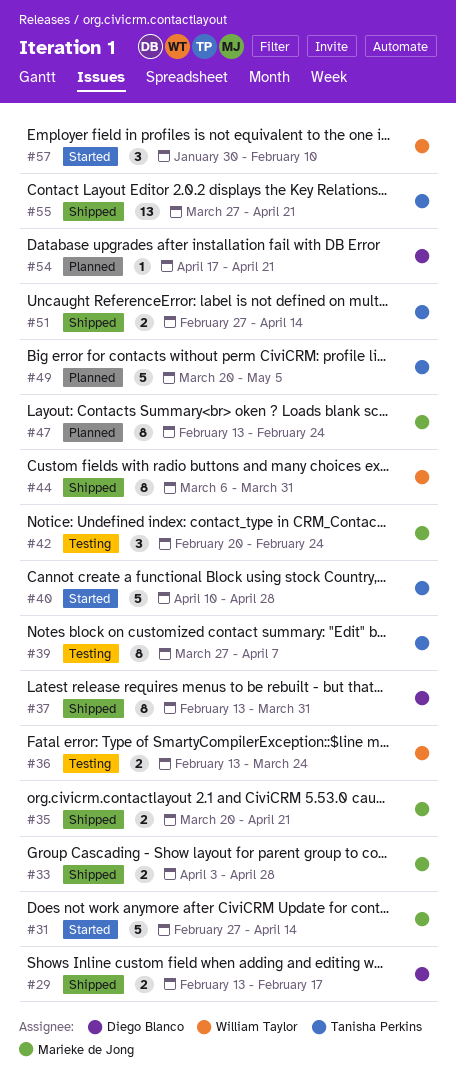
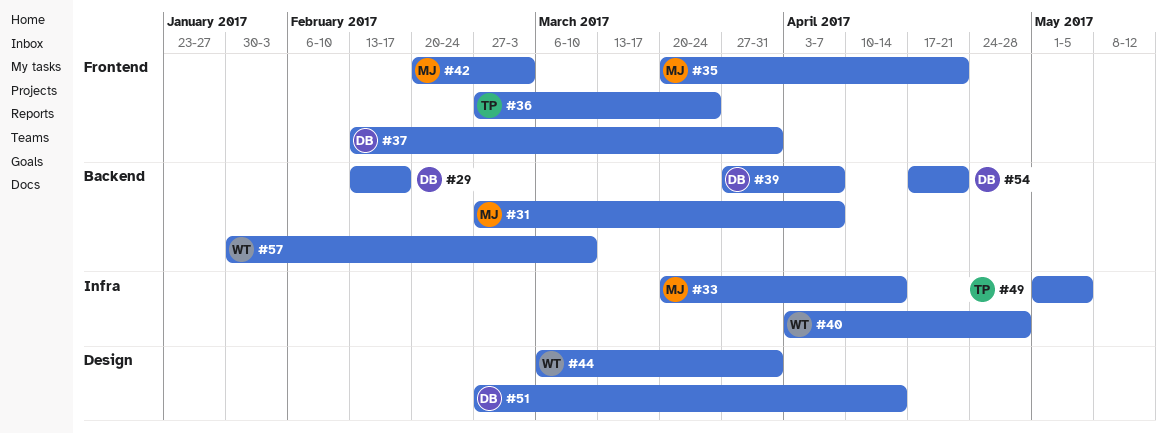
#31, due: Apr 14 -> Apr 7
#33, start: Apr 3 -> Mar 20
#33, due: Apr 28 -> Apr 14
#36, owner: William Taylor -> Tanisha Perkins
#36, start: Feb 13 -> Feb 27
#39, owner: Tanisha Perkins -> Diego Blanco
#40, owner: Tanisha Perkins -> William Taylor
#40, start: Apr 10 -> Apr 3
#42, due: Feb 24 -> Mar 3
#47: present -> none
#49, start: Mar 20 -> May 1
#51, owner: Tanisha Perkins -> Diego Blanco
#55: present -> none
#57, due: Feb 10 -> Mar 10

